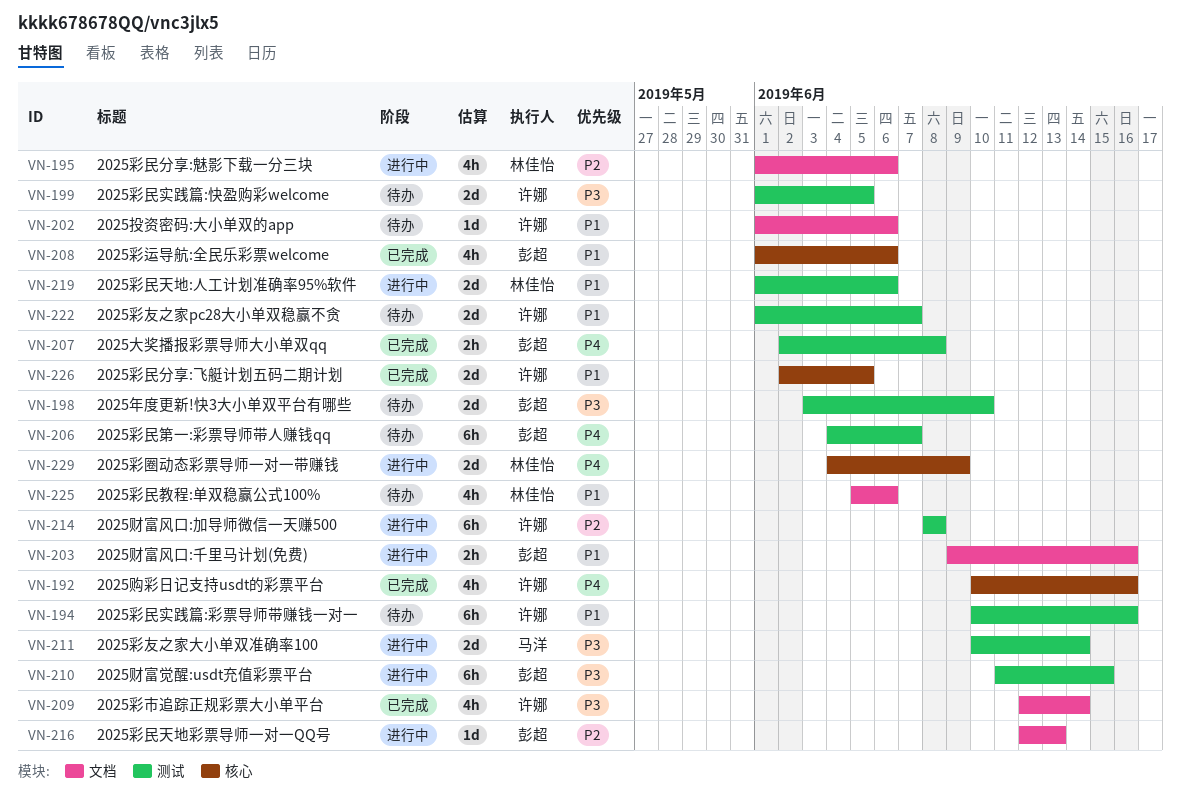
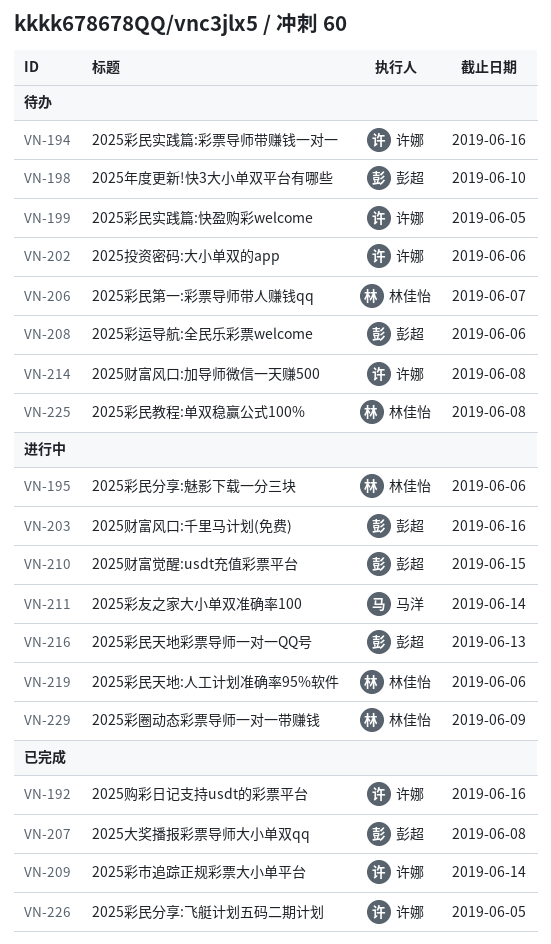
VN-206, owner: 彭超 -> 林佳怡
VN-208, status: 已完成 -> 待办
VN-214, status: 进行中 -> 待办
VN-222: present -> none
VN-225, due: Jun 6 -> Jun 8

